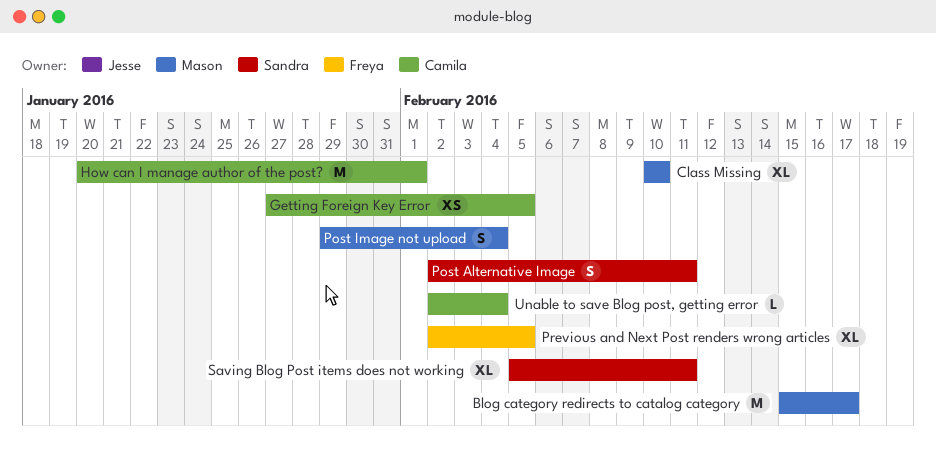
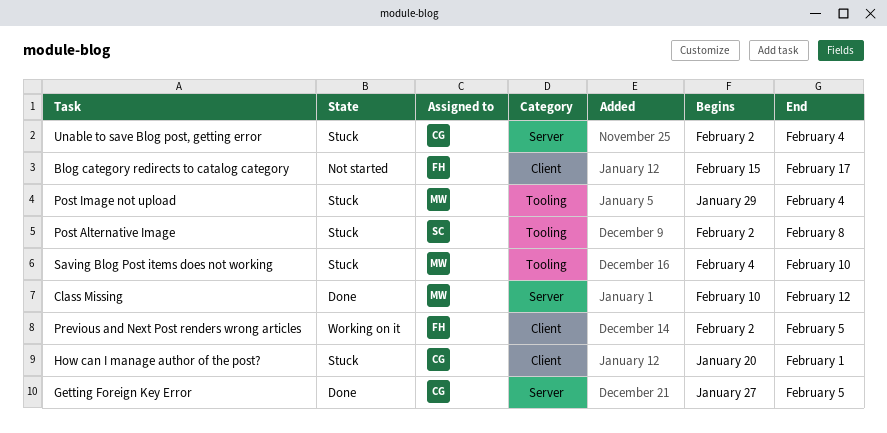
Blog category redirects to catalog category, owner: Mason -> Freya
Class Missing, due: Feb 10 -> Feb 12
Post Alternative Image, due: Feb 11 -> Feb 8
Saving Blog Post items does not working, owner: Sandra -> Mason
Saving Blog Post items does not working, start: Feb 5 -> Feb 4
Saving Blog Post items does not working, due: Feb 11 -> Feb 10

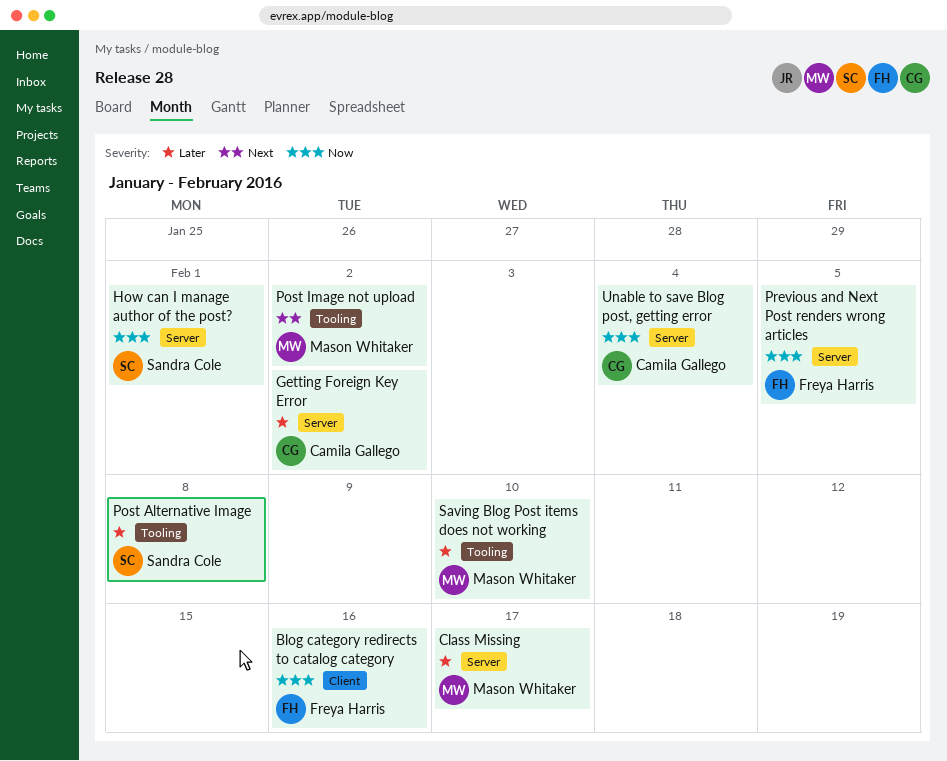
Blog category redirects to catalog category, due: Feb 17 -> Feb 16
Class Missing, due: Feb 12 -> Feb 17
Getting Foreign Key Error, due: Feb 5 -> Feb 2
How can I manage author of the post?, owner: Camila Gallego -> Sandra Cole
How can I manage author of the post?, label: Client -> Server
Post Image not upload, due: Feb 4 -> Feb 2
Previous and Next Post renders wrong articles, label: Client -> Server

